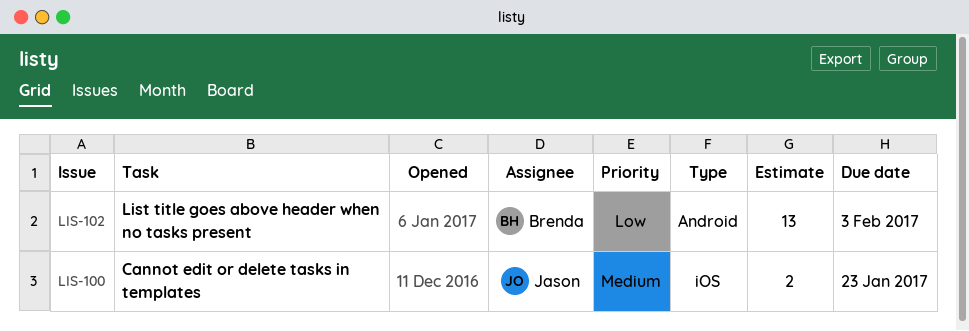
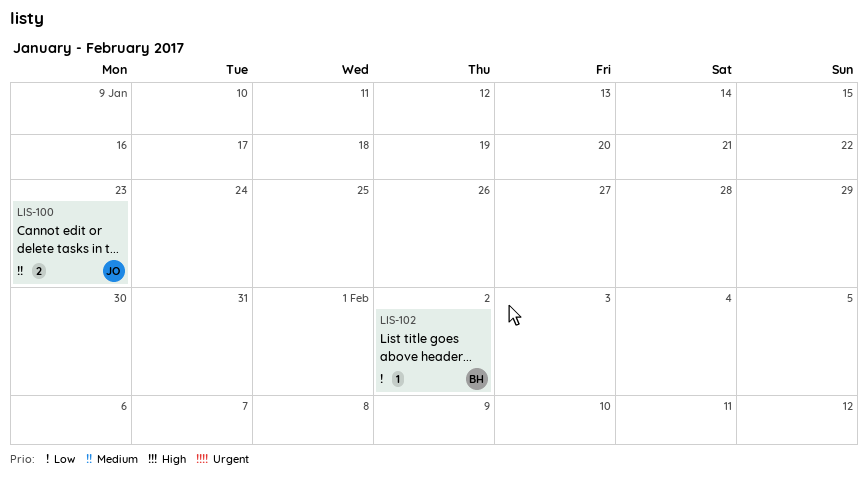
LIS-102, estimate: 13 -> 1
LIS-102, due: Feb 3 -> Feb 2

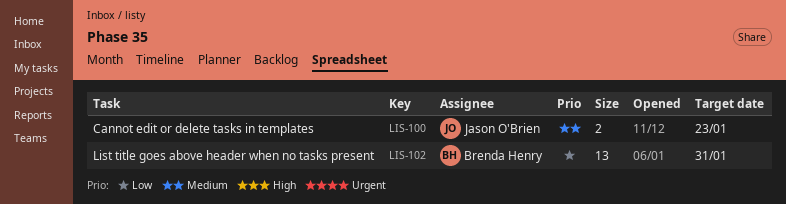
LIS-102, estimate: 1 -> 13
LIS-102, due: Feb 2 -> Jan 31

